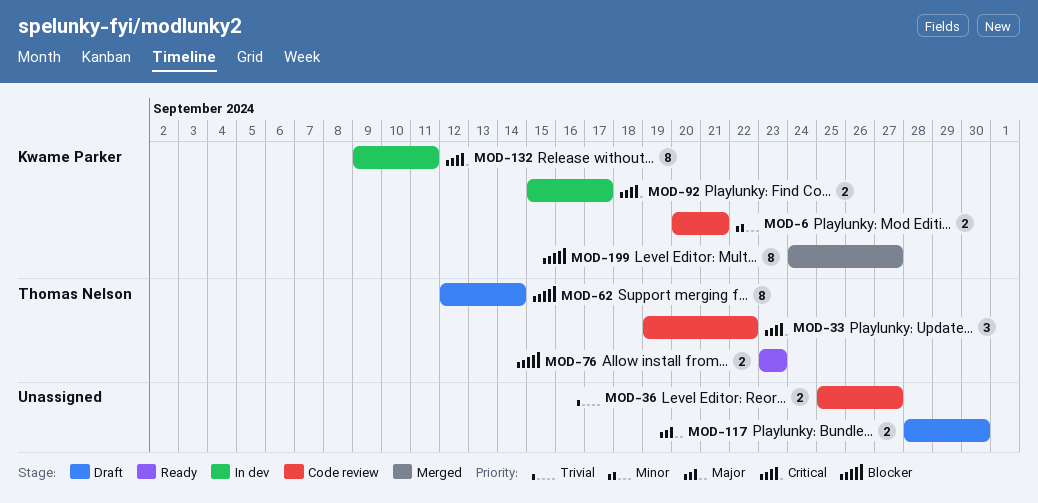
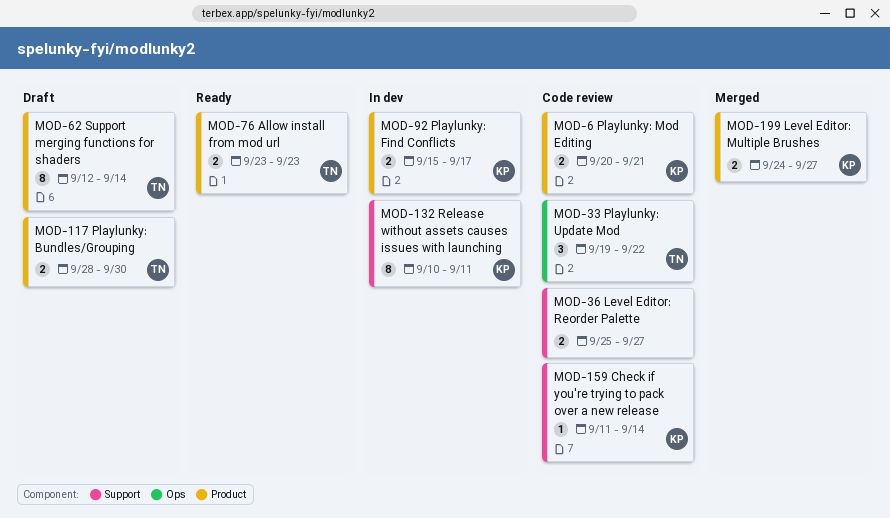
MOD-117, owner: none -> Thomas Nelson
MOD-132, start: Sep 9 -> Sep 10
MOD-159: none -> present
MOD-199, estimate: 8 -> 2

